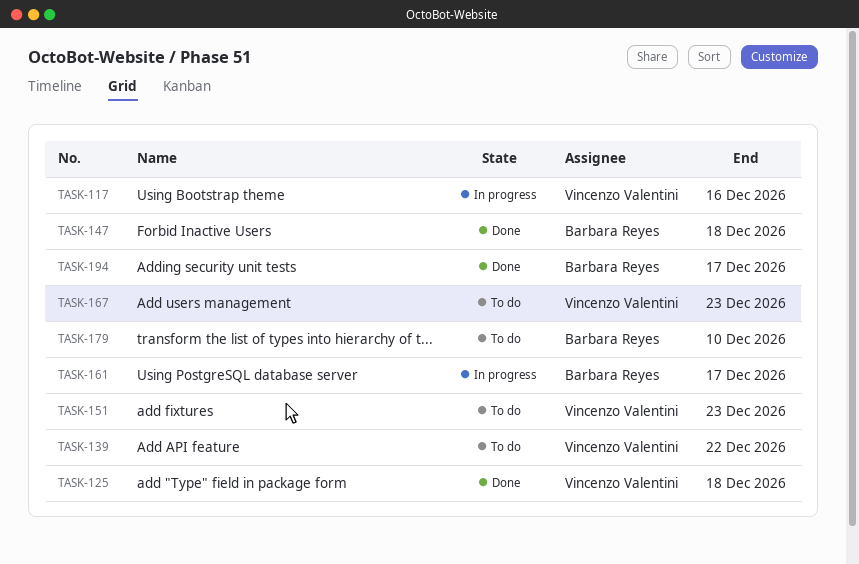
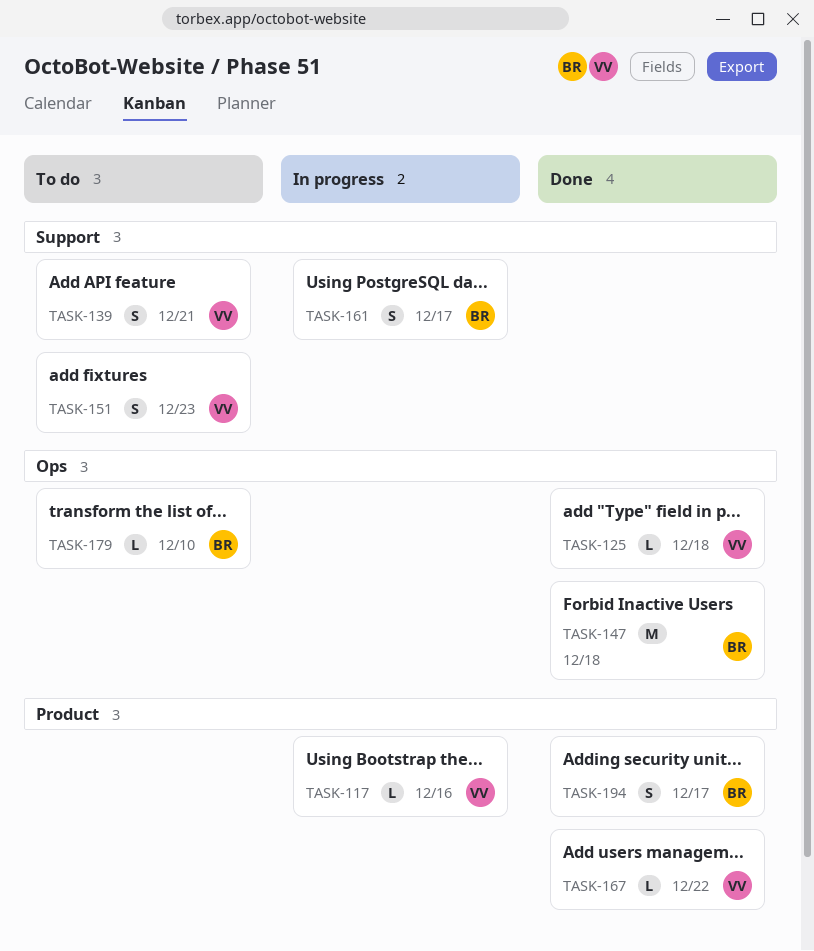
TASK-139, due: Dec 22 -> Dec 21
TASK-167, status: To do -> Done
TASK-167, due: Dec 23 -> Dec 22

